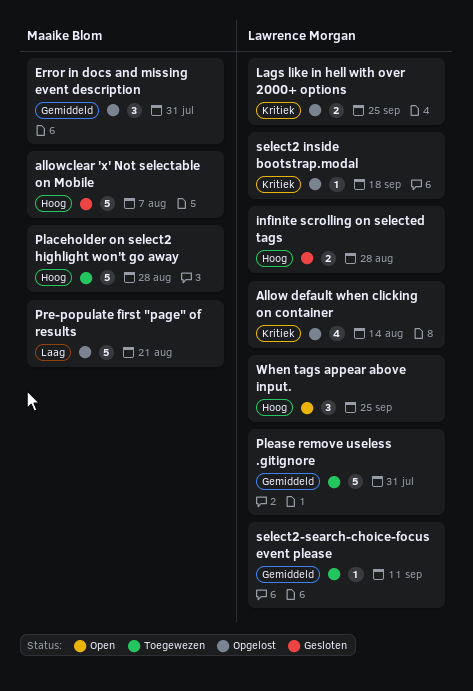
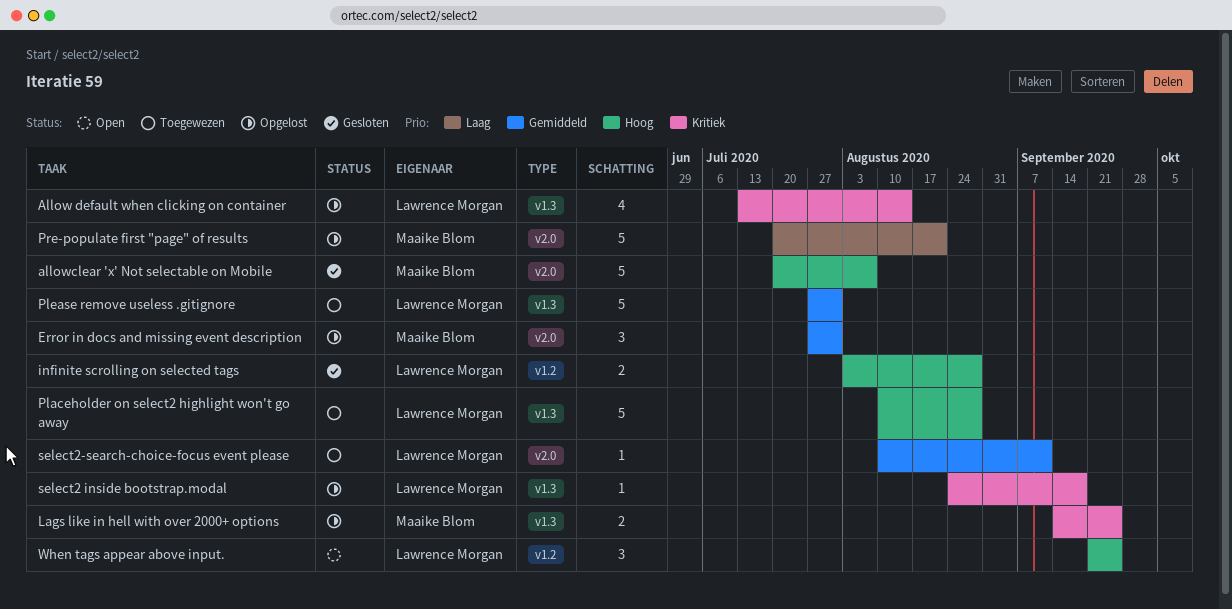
Lags like in hell with over 2000+ options, owner: Lawrence Morgan -> Maaike Blom
Placeholder on select2 highlight won't go away, owner: Maaike Blom -> Lawrence Morgan

